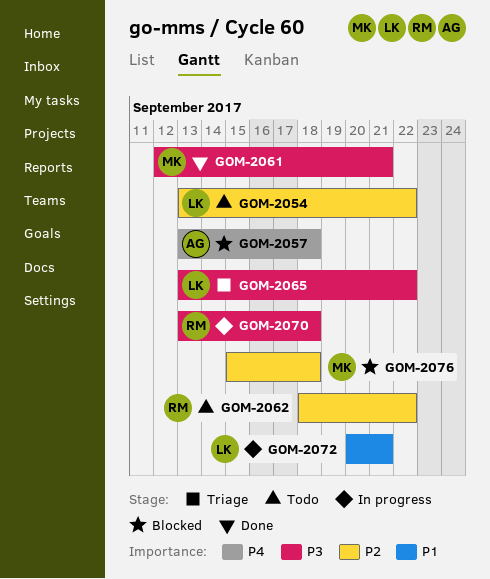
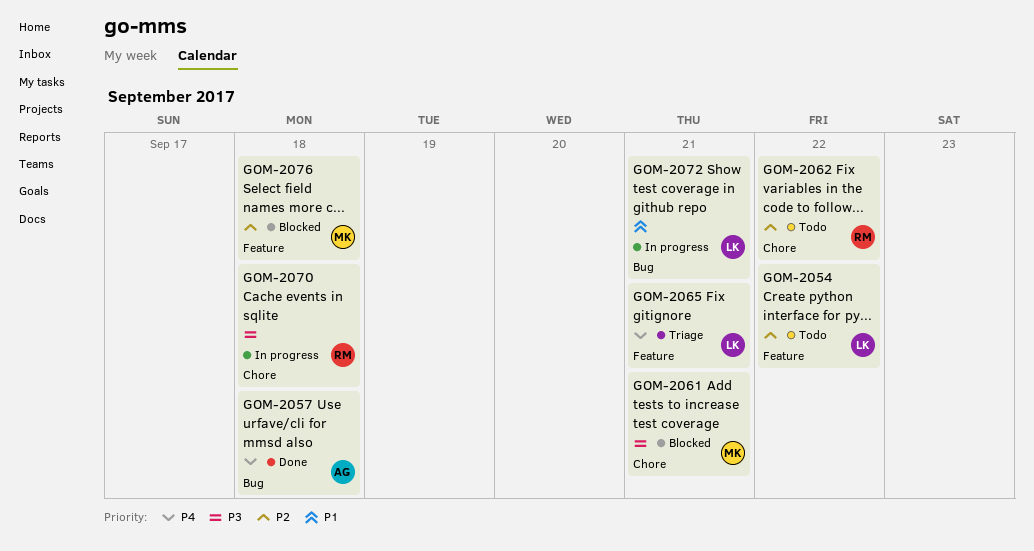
GOM-2057, status: Blocked -> Done
GOM-2061, status: Done -> Blocked
GOM-2065, priority: P3 -> P4
GOM-2065, due: Sep 22 -> Sep 21

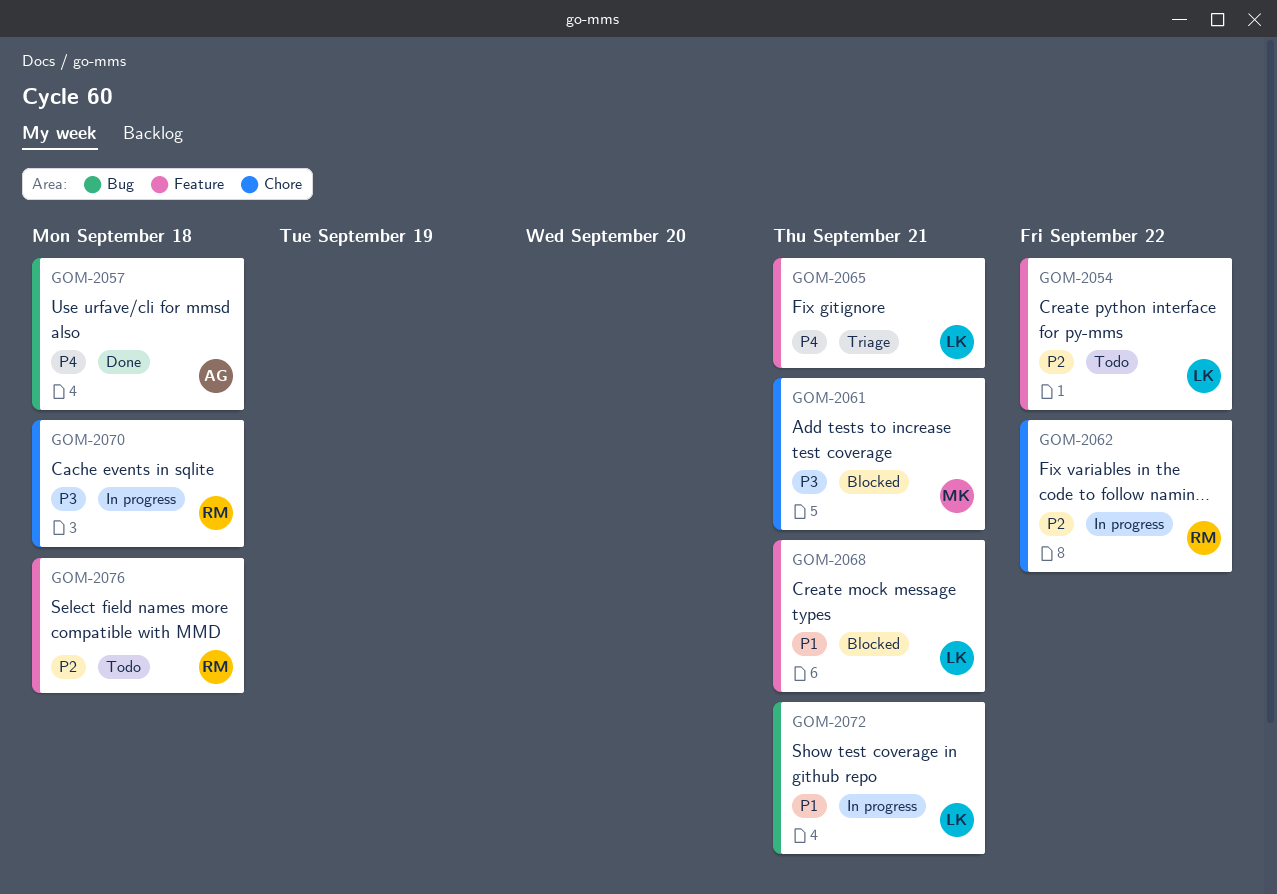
GOM-2062, status: Todo -> In progress
GOM-2068: none -> present
GOM-2076, status: Blocked -> Todo
GOM-2076, owner: MK -> RM

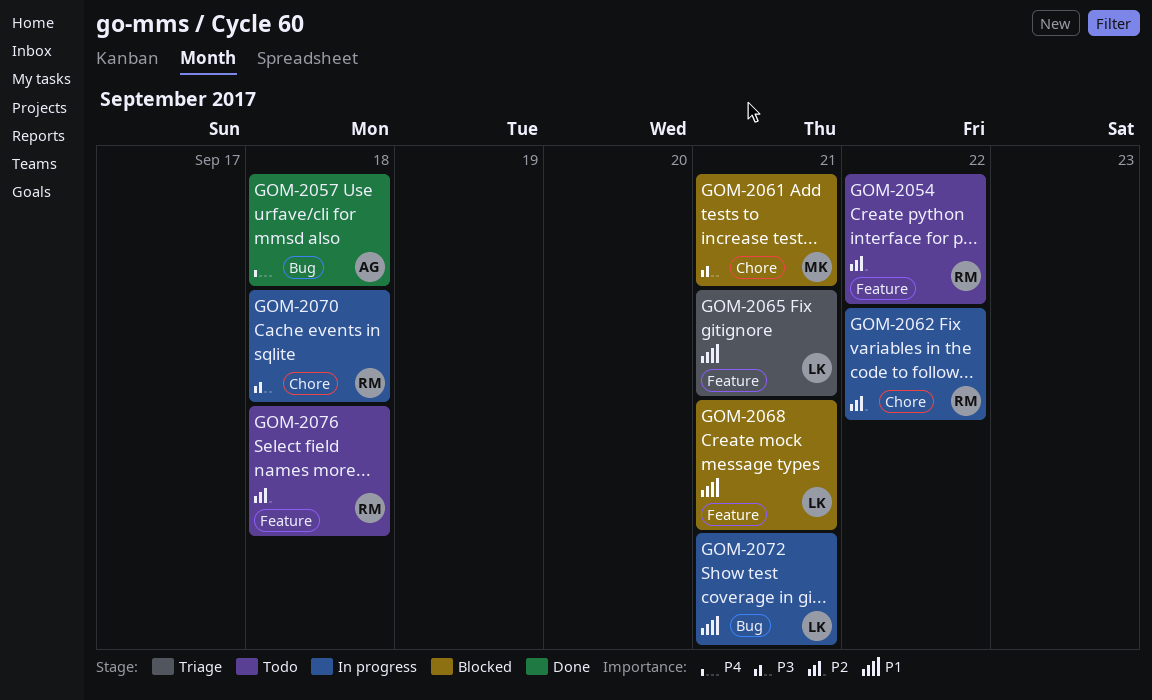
GOM-2054, owner: LK -> RM
GOM-2065, priority: P4 -> P1

